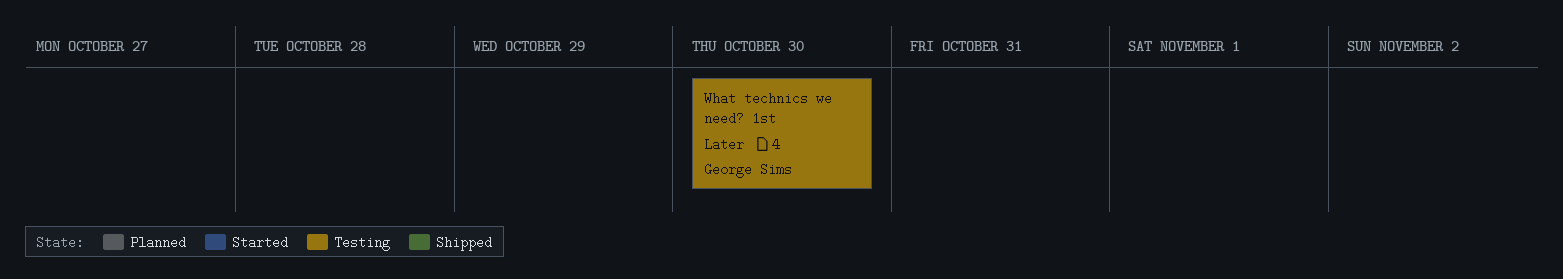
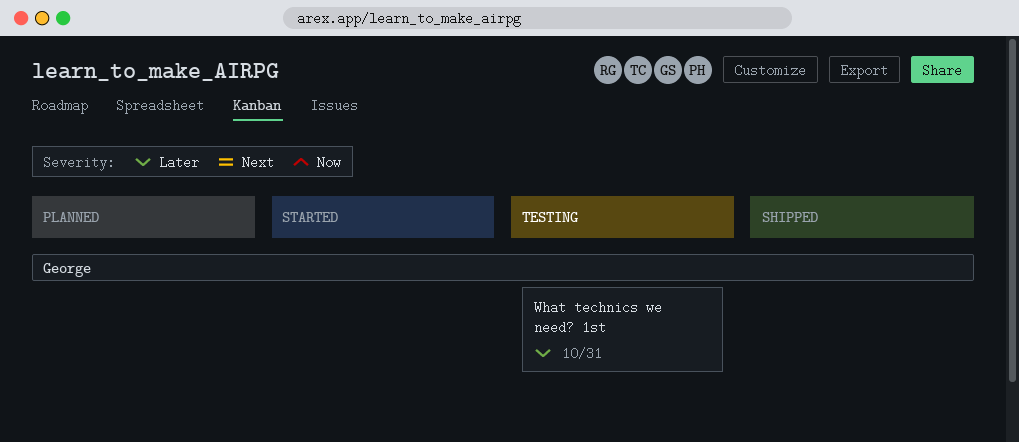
What technics we need? 1st, due: Oct 30 -> Oct 31

